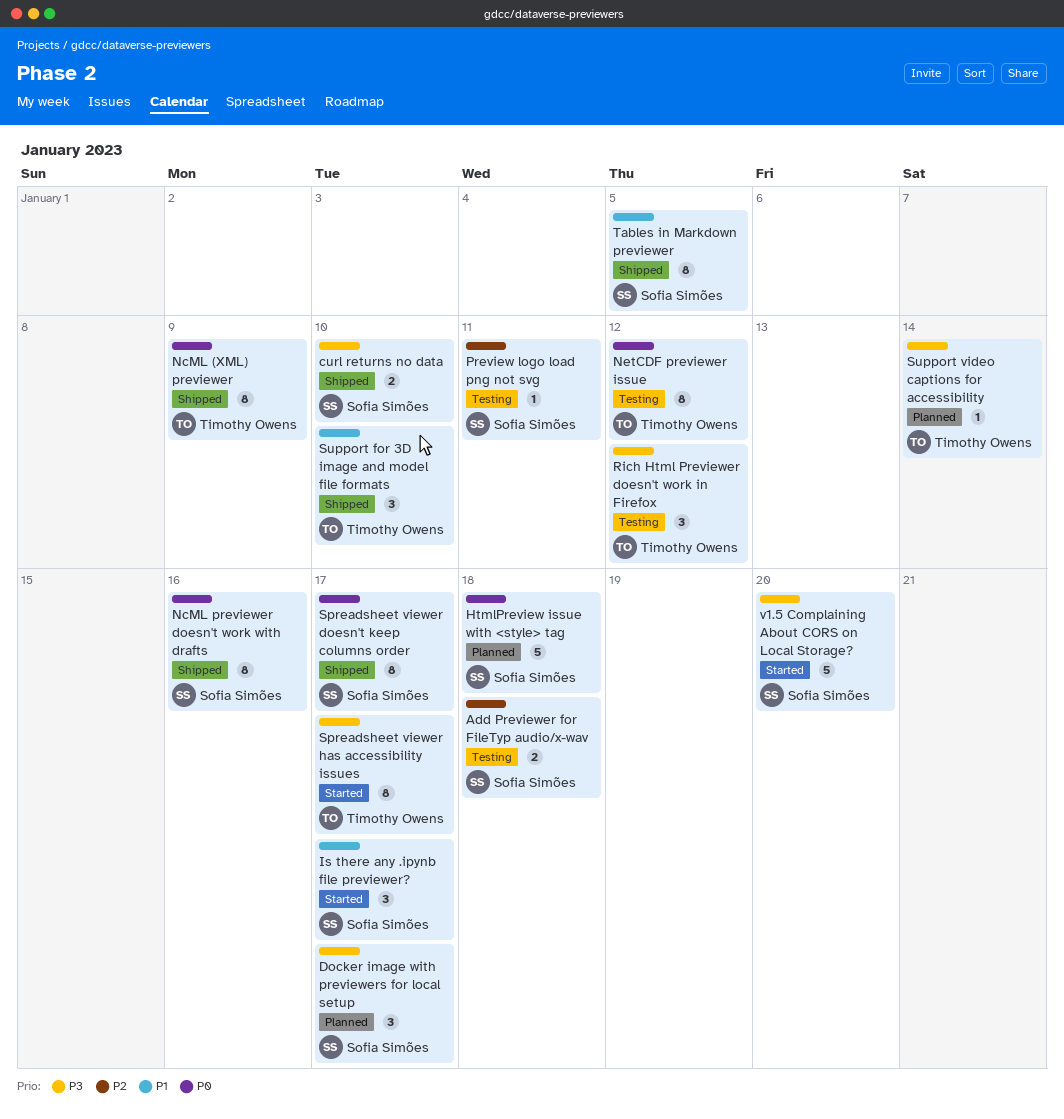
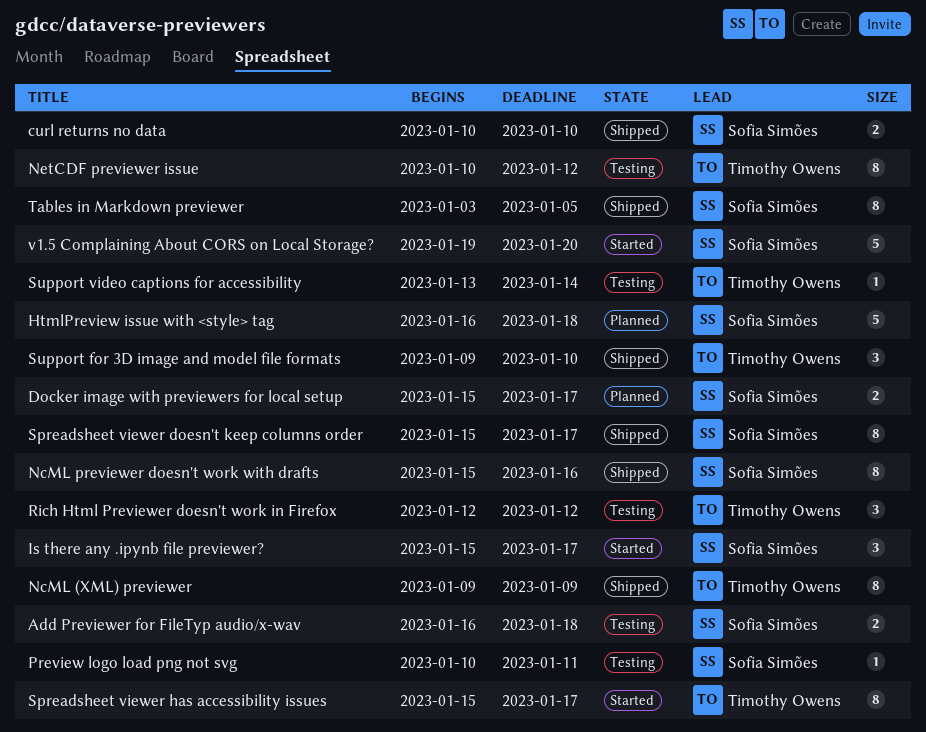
Docker image with previewers for local setup, estimate: 3 -> 2
Support video captions for accessibility, status: Planned -> Testing

